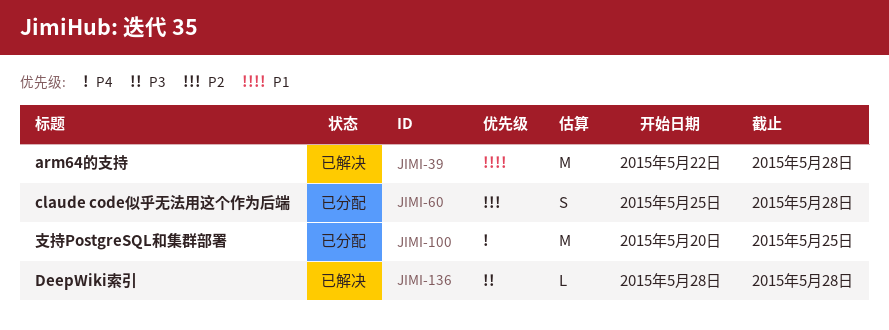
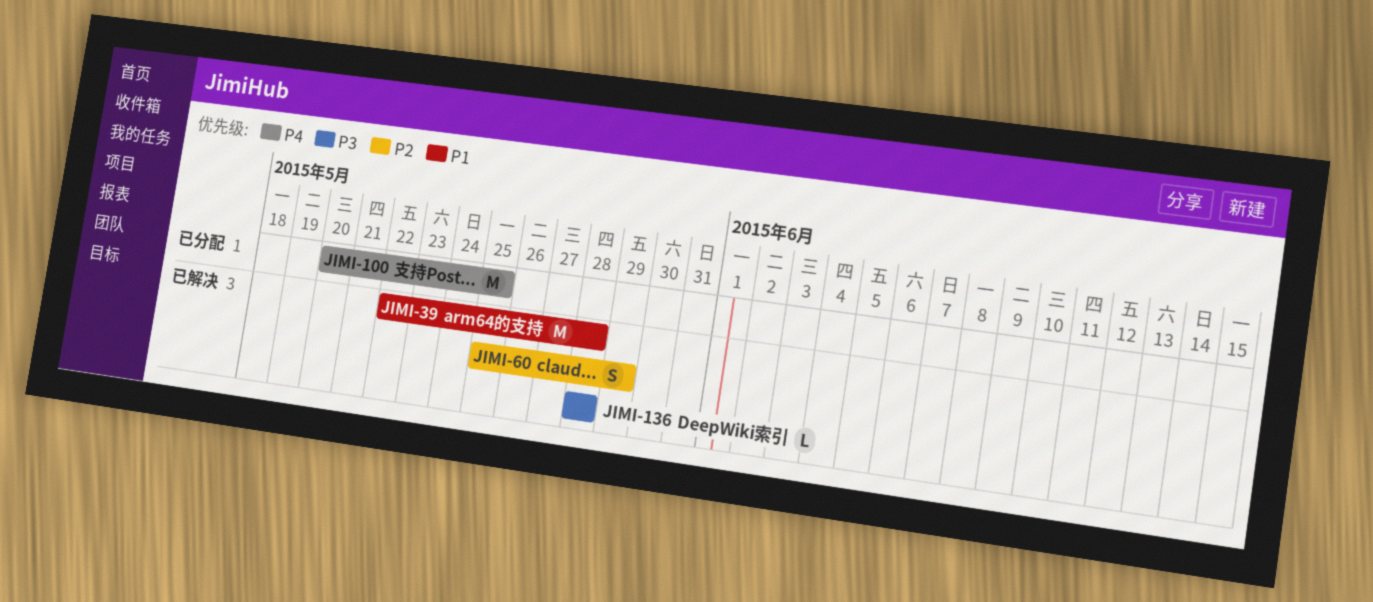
JIMI-60, status: 已分配 -> 已解决
JIMI-60, due: May 28 -> May 29

